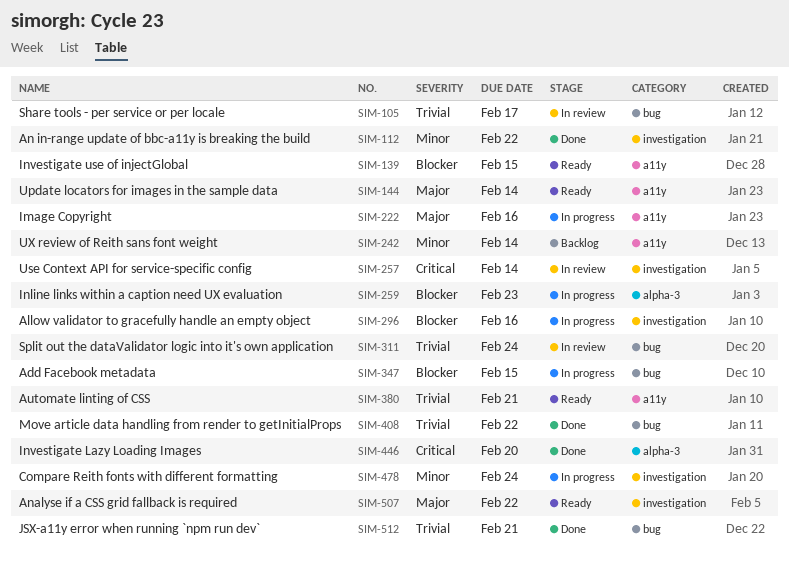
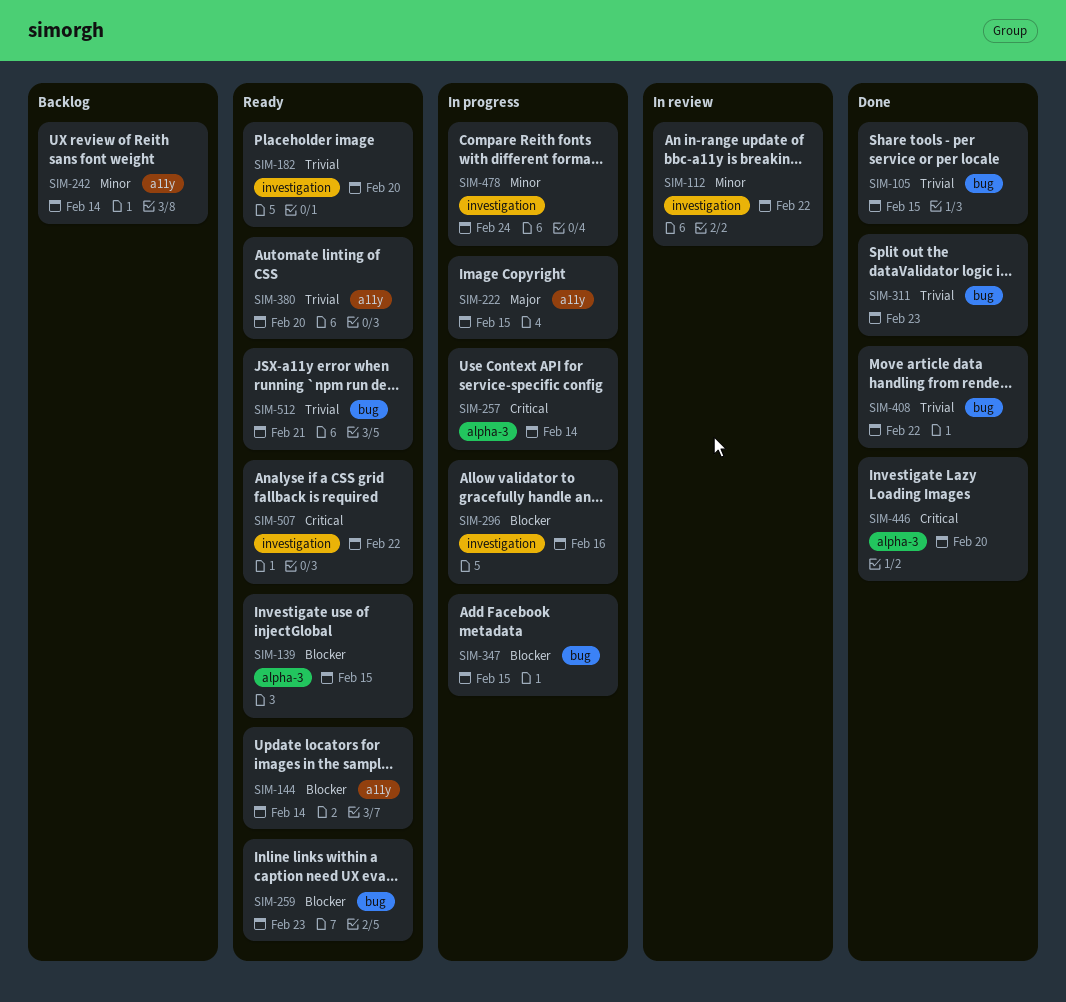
SIM-105, status: In review -> Done
SIM-105, due: Feb 17 -> Feb 15
SIM-112, status: Done -> In review
SIM-139, label: a11y -> alpha-3
SIM-144, priority: Major -> Blocker
SIM-182: none -> present
SIM-222, due: Feb 16 -> Feb 15
SIM-257, status: In review -> In progress
SIM-257, label: investigation -> alpha-3
SIM-259, status: In progress -> Ready
SIM-259, label: alpha-3 -> bug
SIM-311, status: In review -> Done
SIM-311, due: Feb 24 -> Feb 23
SIM-380, due: Feb 21 -> Feb 20
SIM-507, priority: Major -> Critical
SIM-512, status: Done -> Ready

